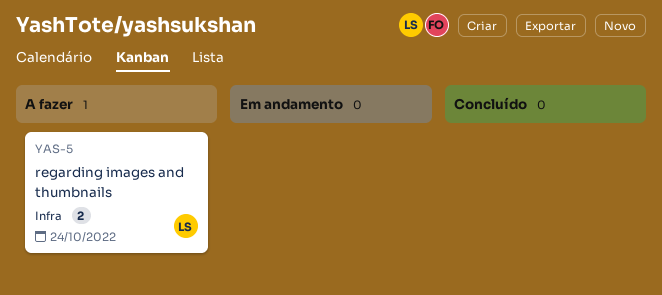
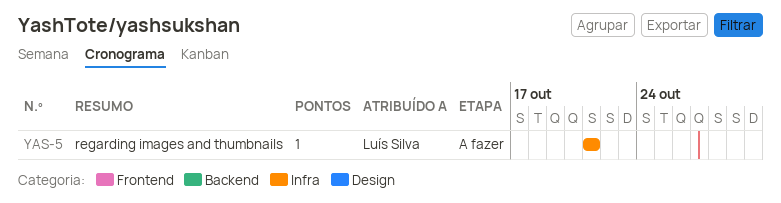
YAS-5, estimate: 2 -> 1
YAS-5, due: Oct 24 -> Oct 21

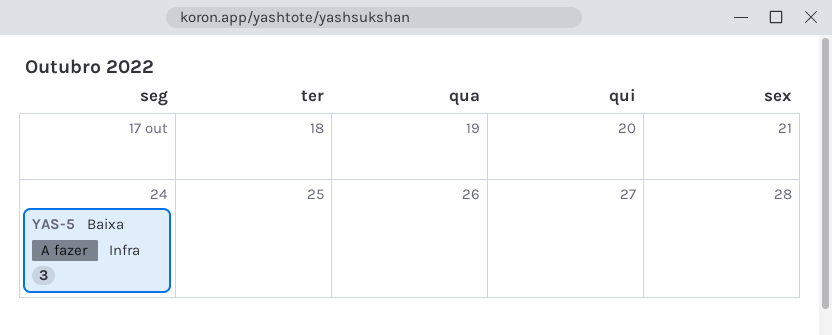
YAS-5, estimate: 1 -> 3
YAS-5, due: Oct 21 -> Oct 24

